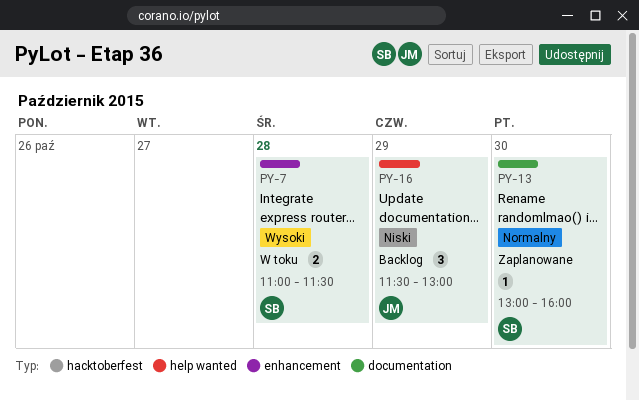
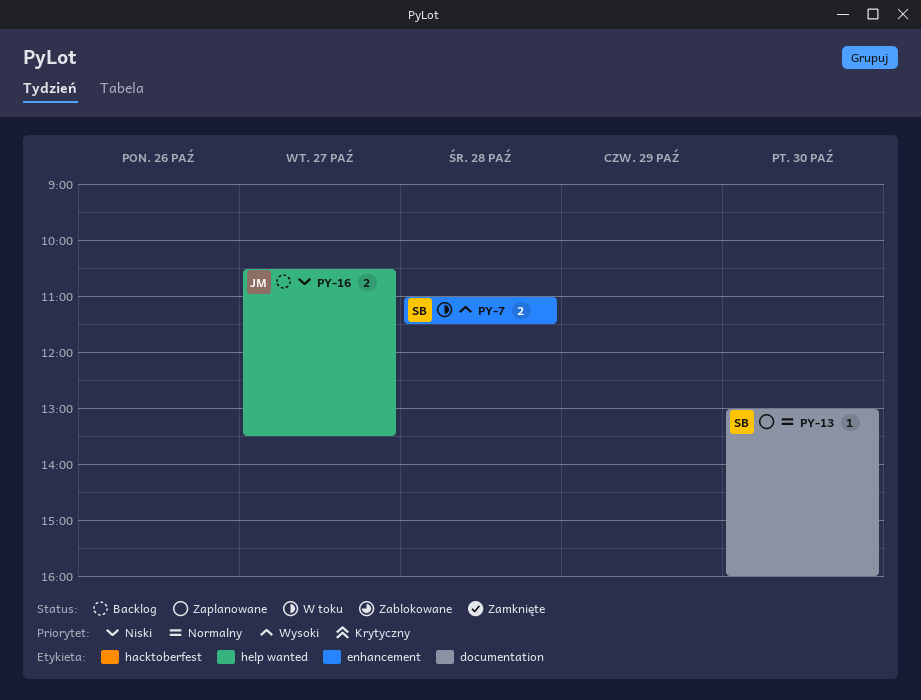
PY-16, estimate: 3 -> 2
PY-16, day: Oct 29 -> Oct 27
PY-16, begins: 11:30 -> 10:30
PY-16, ends: 13:00 -> 13:30

